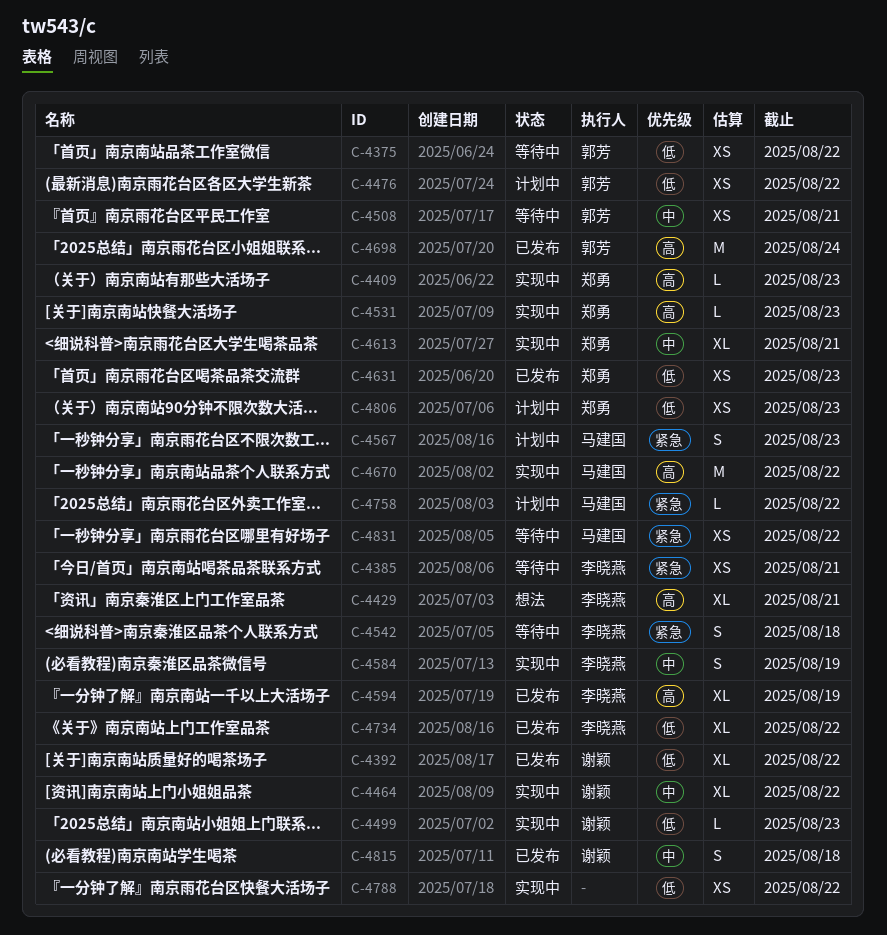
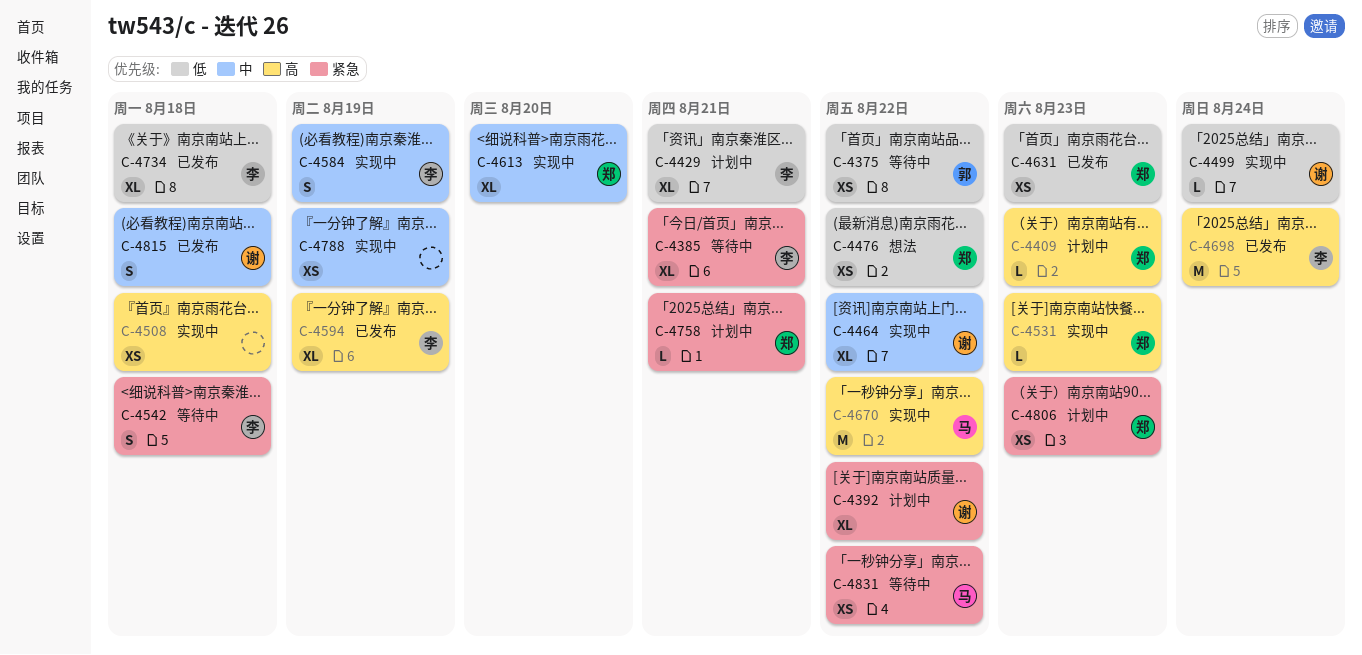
C-4385, estimate: XS -> XL
C-4392, status: 已发布 -> 计划中
C-4392, priority: 低 -> 紧急
C-4409, status: 实现中 -> 计划中
C-4429, status: 想法 -> 计划中
C-4429, priority: 高 -> 低
C-4476, status: 计划中 -> 想法
C-4476, owner: 郭芳 -> 郑勇
C-4499, due: Aug 23 -> Aug 24
C-4508, status: 等待中 -> 实现中
C-4508, owner: 郭芳 -> none
C-4508, priority: 中 -> 高
C-4508, due: Aug 21 -> Aug 18
C-4567: present -> none
C-4613, due: Aug 21 -> Aug 20
C-4698, owner: 郭芳 -> 李晓燕
C-4734, due: Aug 22 -> Aug 18
C-4758, owner: 马建国 -> 郑勇
C-4758, due: Aug 22 -> Aug 21
C-4788, priority: 低 -> 中
C-4788, due: Aug 22 -> Aug 19
C-4806, priority: 低 -> 紧急

